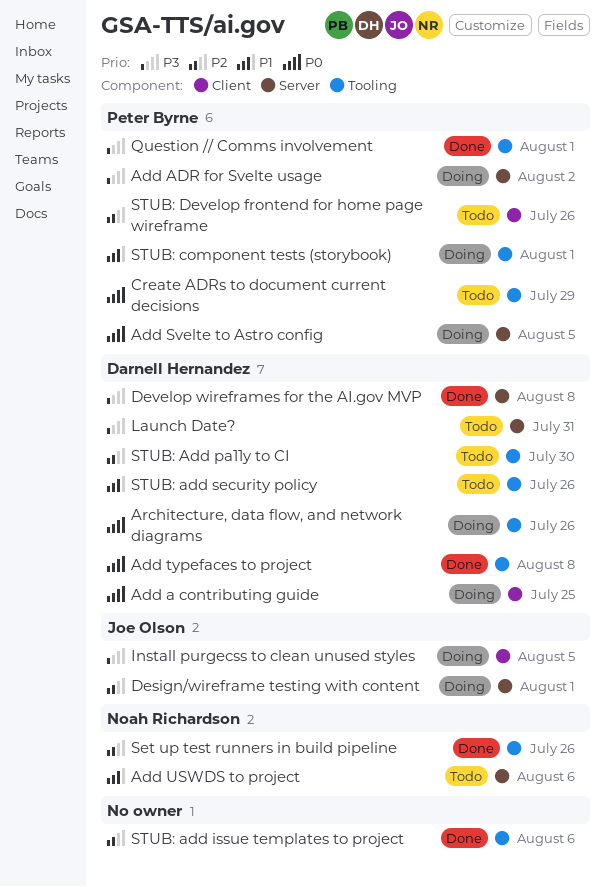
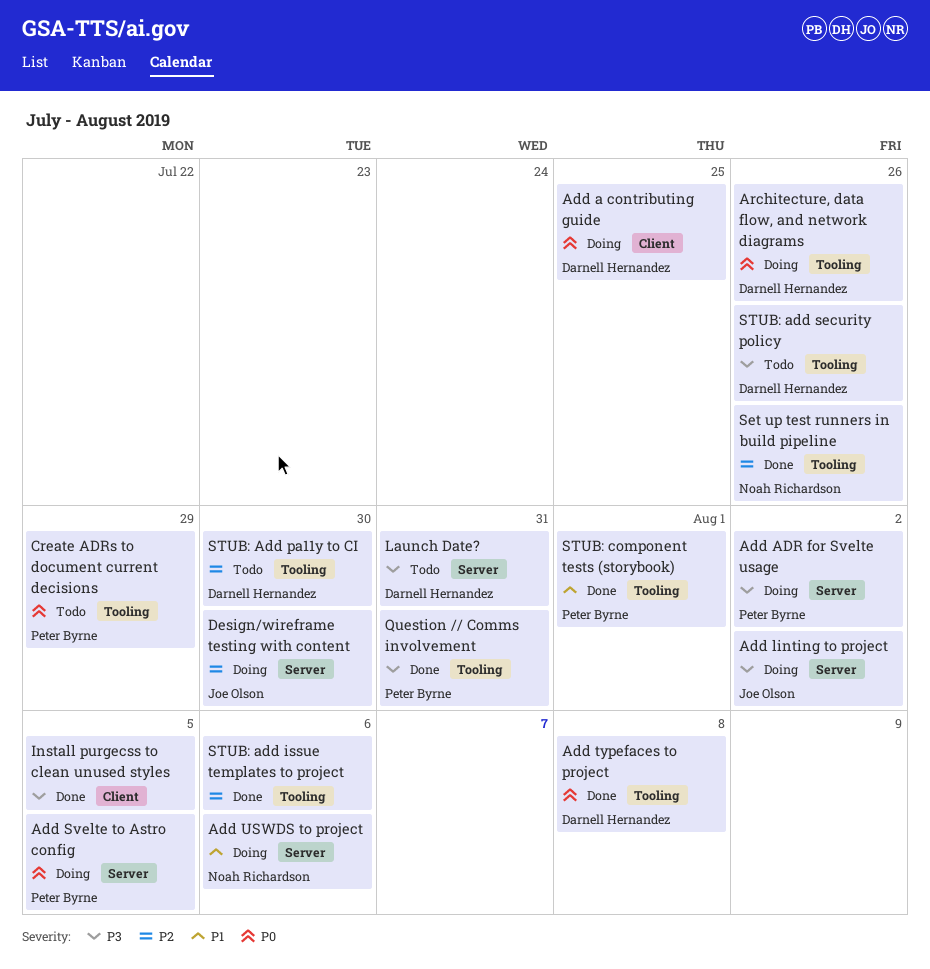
Add linting to project: none -> present
Add USWDS to project, status: Todo -> Doing
Design/wireframe testing with content, due: Aug 1 -> Jul 30
Develop wireframes for the AI.gov MVP: present -> none
Install purgecss to clean unused styles, status: Doing -> Done
Install purgecss to clean unused styles, owner: Joe Olson -> none
Question // Comms involvement, due: Aug 1 -> Jul 31
STUB: add security policy, priority: P1 -> P3
STUB: component tests (storybook), status: Doing -> Done
STUB: Develop frontend for home page wireframe: present -> none

